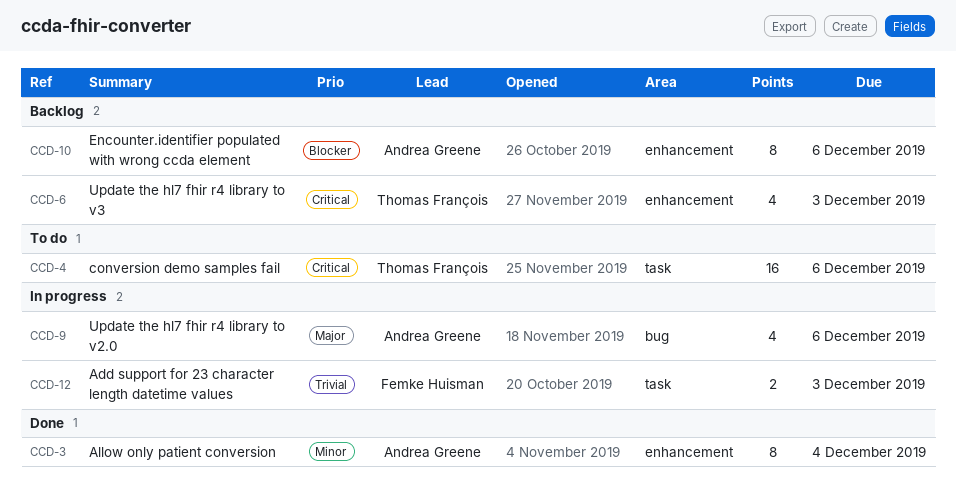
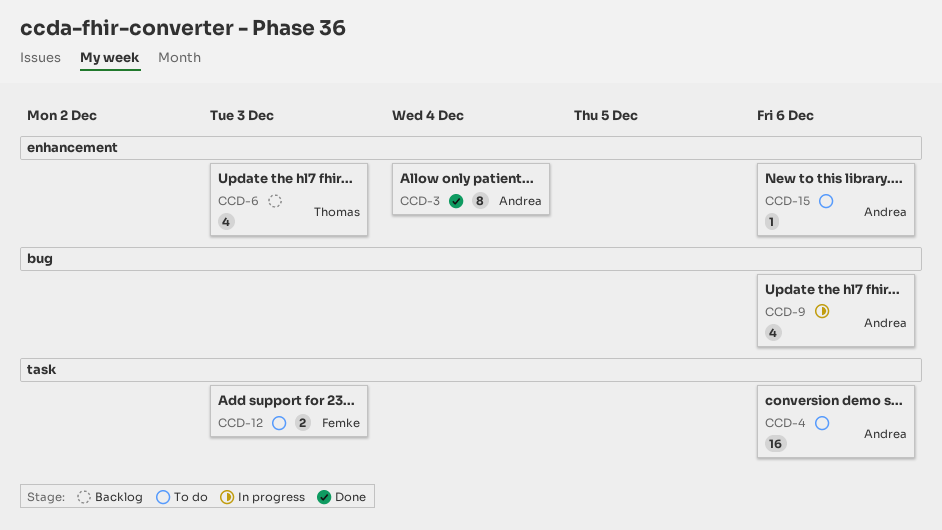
CCD-4, owner: Thomas François -> Andrea Greene
CCD-10: present -> none
CCD-12, status: In progress -> To do
CCD-15: none -> present

